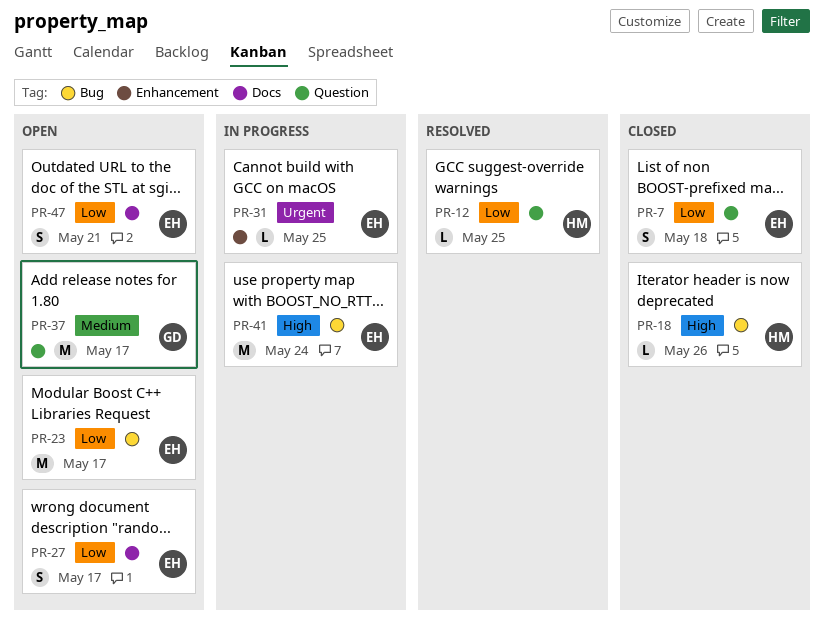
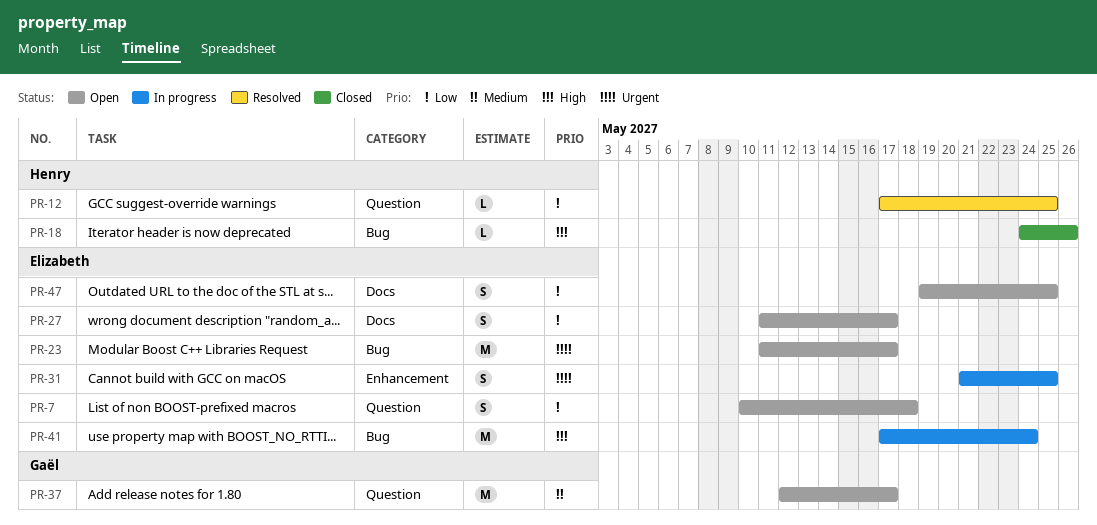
PR-7, status: Closed -> Open
PR-23, priority: Low -> Urgent
PR-31, estimate: L -> S
PR-47, due: May 21 -> May 25

